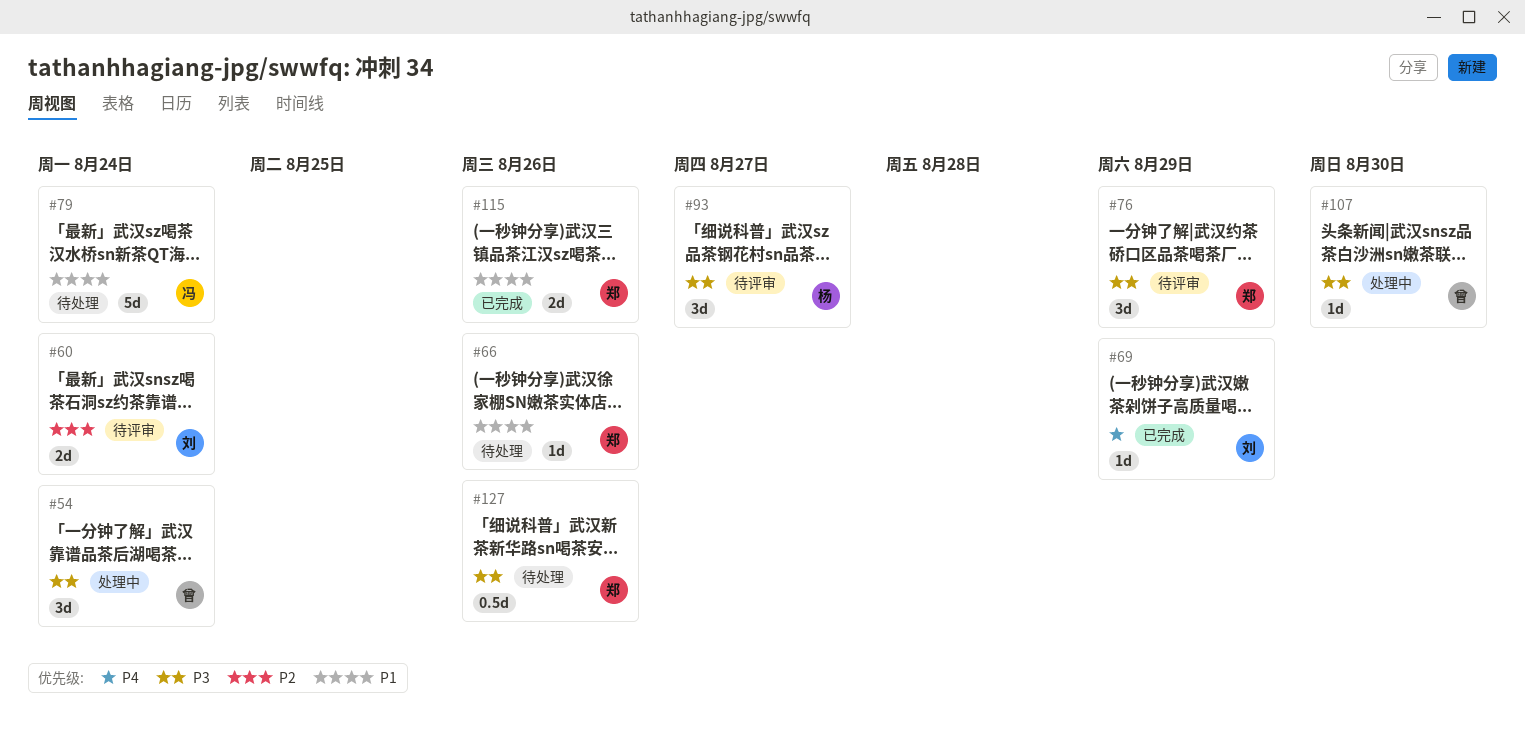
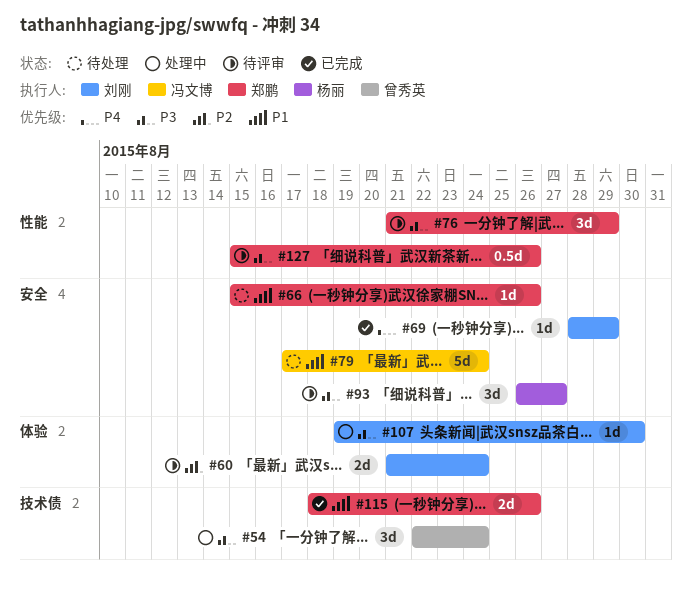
#107, owner: 曾秀英 -> 刘刚
#127, status: 待处理 -> 待评审

